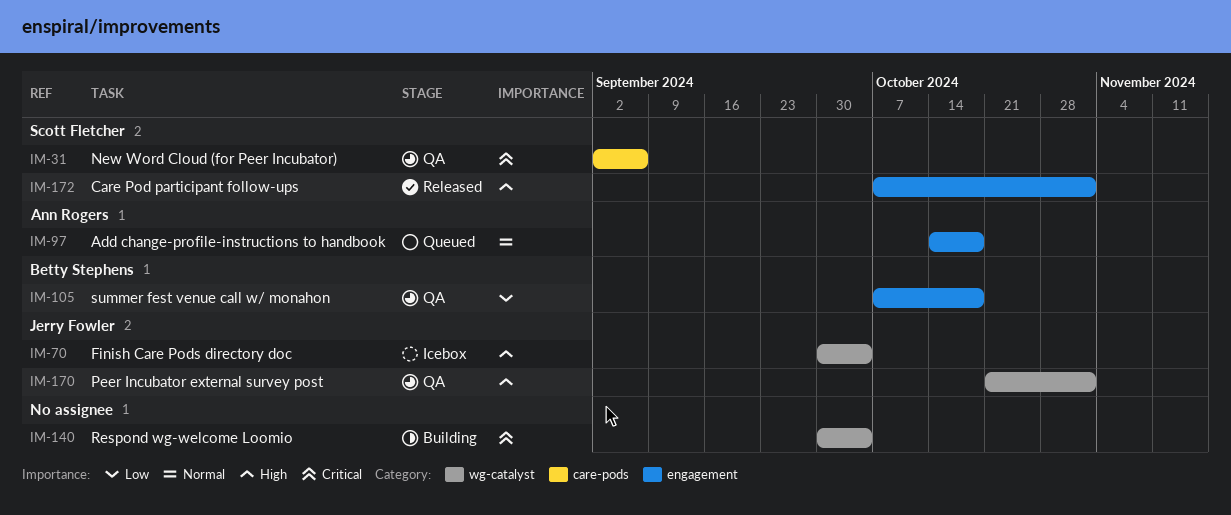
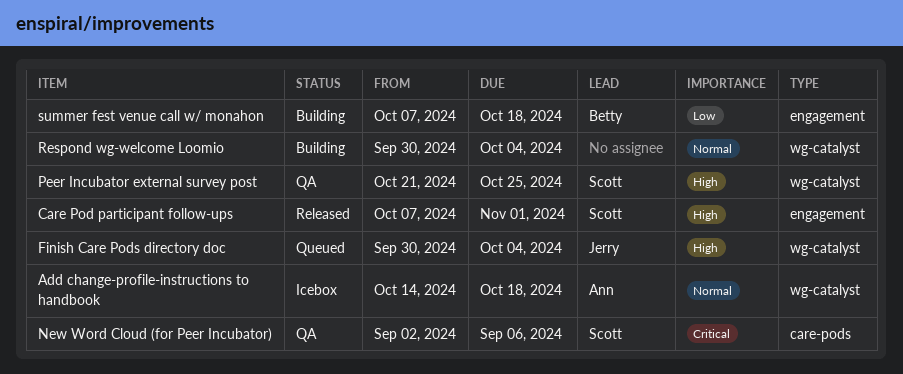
Add change-profile-instructions to handbook, status: Queued -> Icebox
Add change-profile-instructions to handbook, label: engagement -> wg-catalyst
Finish Care Pods directory doc, status: Icebox -> Queued
Peer Incubator external survey post, owner: Jerry Fowler -> Scott Fletcher
Peer Incubator external survey post, due: Nov 1 -> Oct 25
Respond wg-welcome Loomio, priority: Critical -> Normal
summer fest venue call w/ monahon, status: QA -> Building

